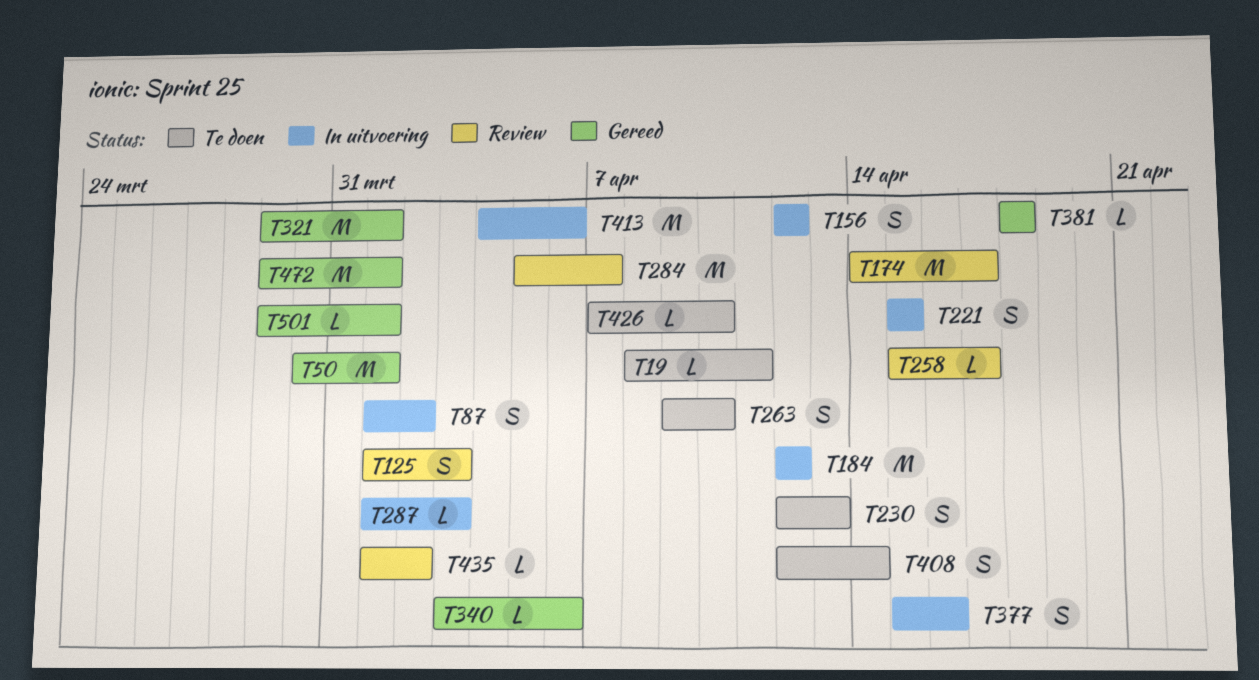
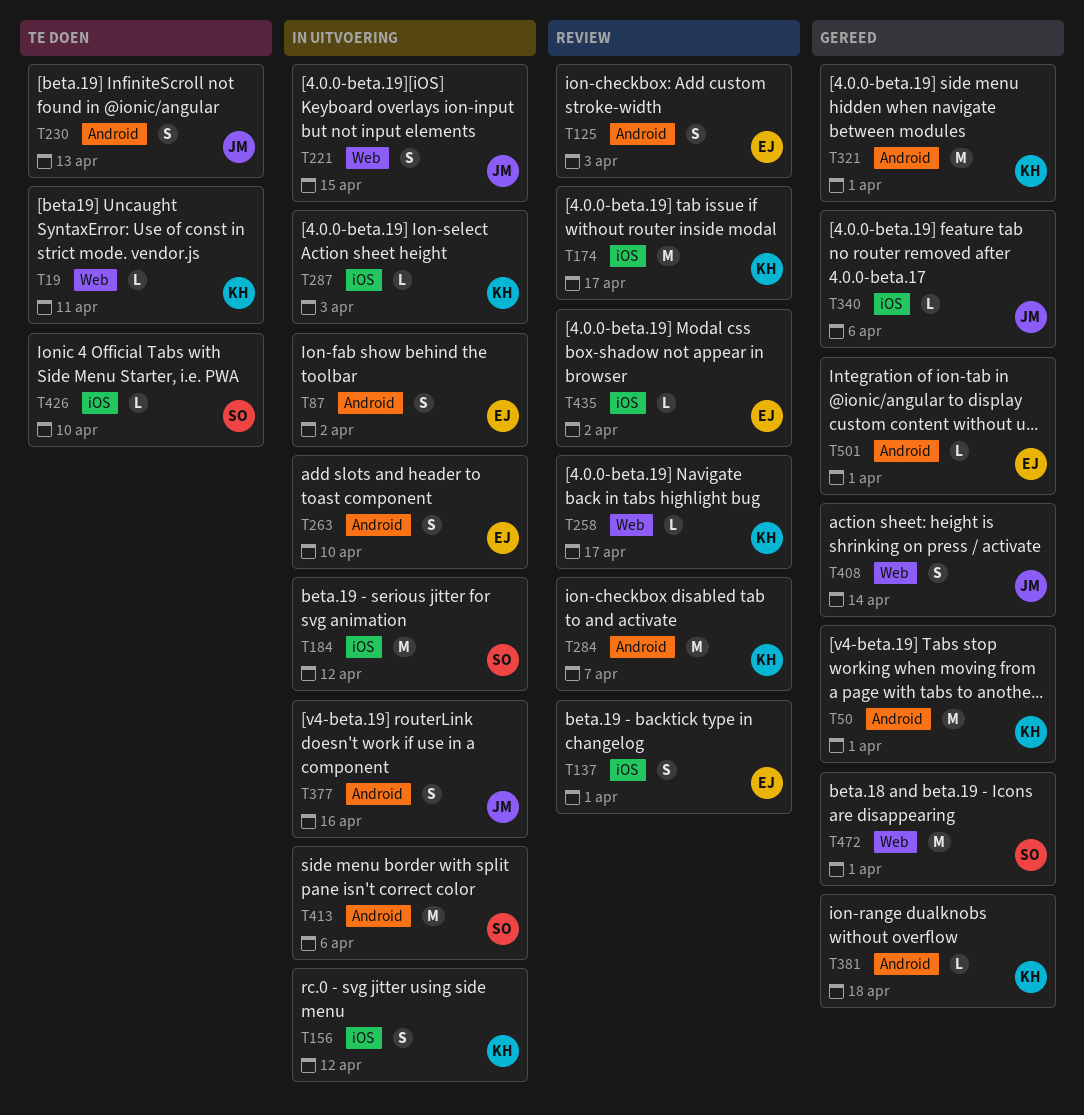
T137: none -> present
T263, status: Te doen -> In uitvoering
T408, status: Te doen -> Gereed

